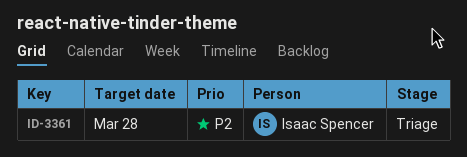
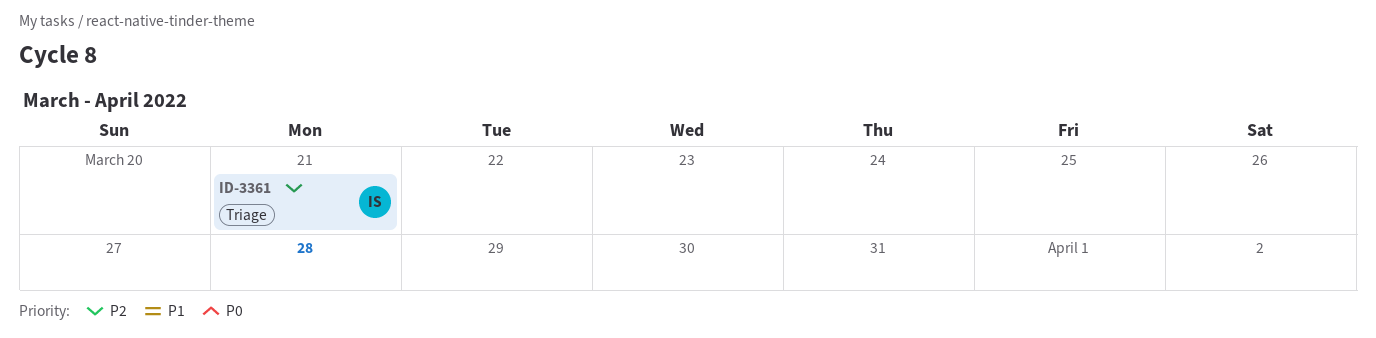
ID-3361, due: Mar 28 -> Mar 21

